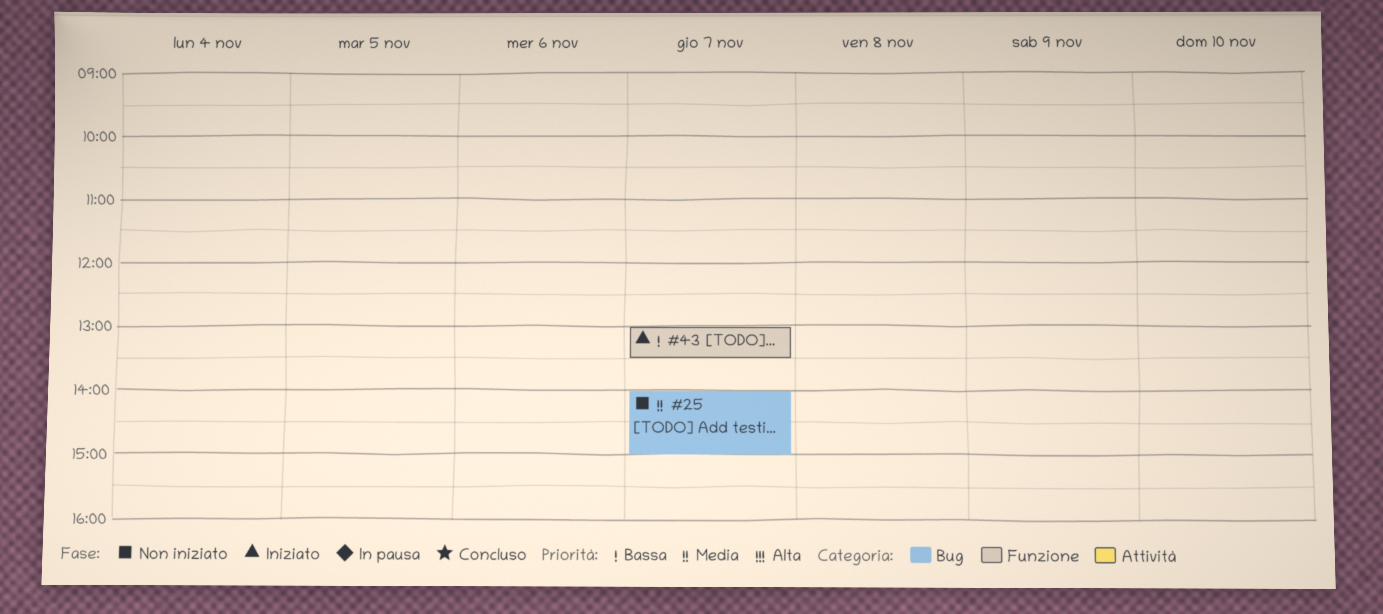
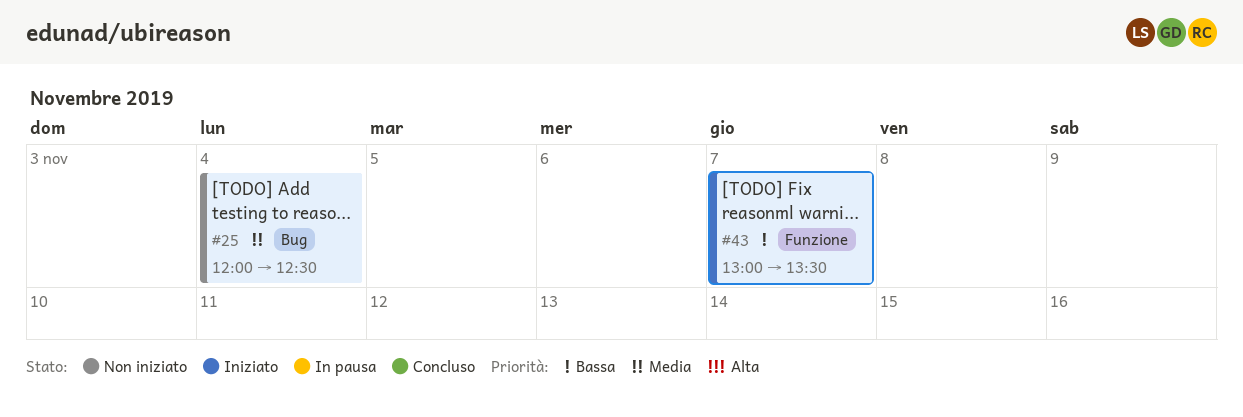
#25, day: Nov 7 -> Nov 4
#25, begins: 14:00 -> 12:00
#25, ends: 15:00 -> 12:30

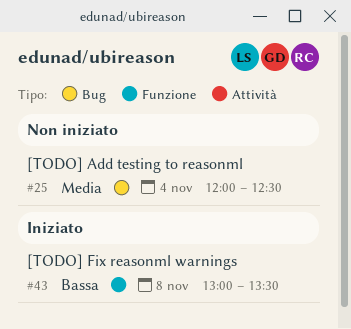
#43, day: Nov 7 -> Nov 8

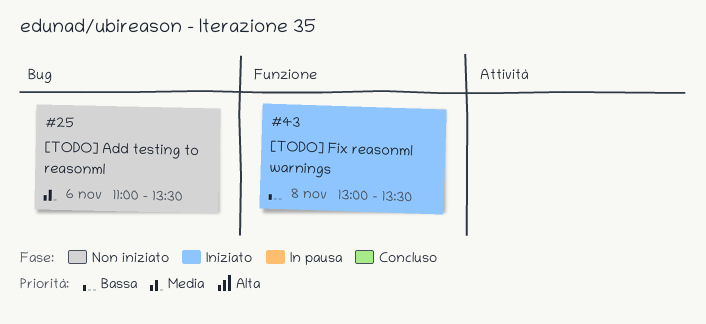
#25, day: Nov 4 -> Nov 6
#25, begins: 12:00 -> 11:00
#25, ends: 12:30 -> 13:30

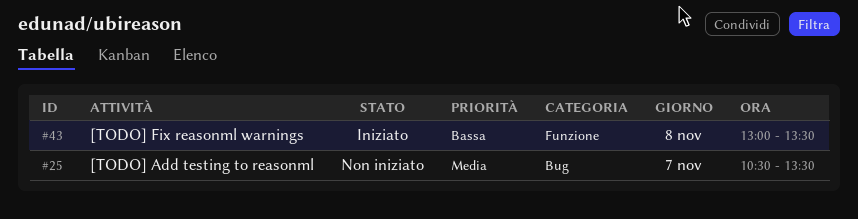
#25, day: Nov 6 -> Nov 7
#25, begins: 11:00 -> 10:30

